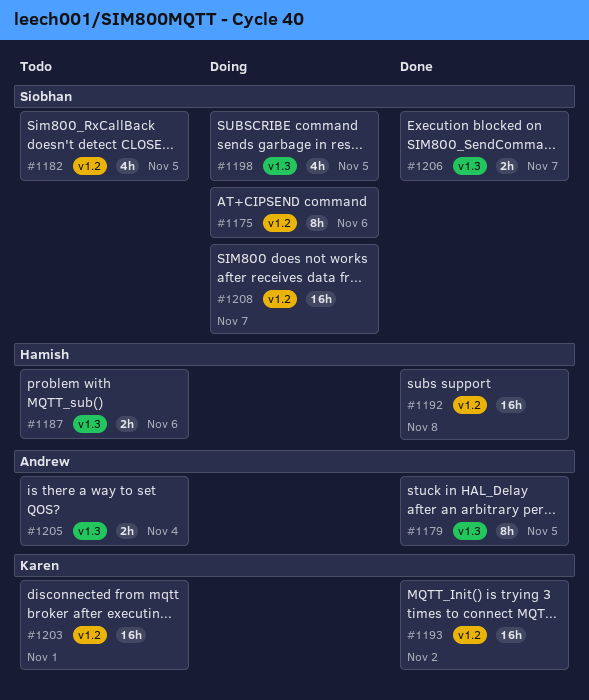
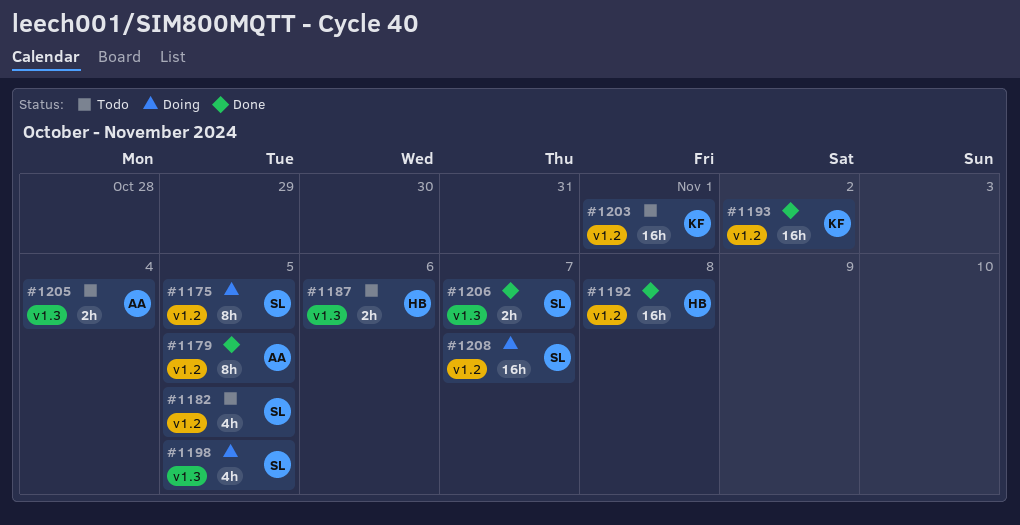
#1175, due: Nov 6 -> Nov 5
#1179, label: v1.3 -> v1.2

